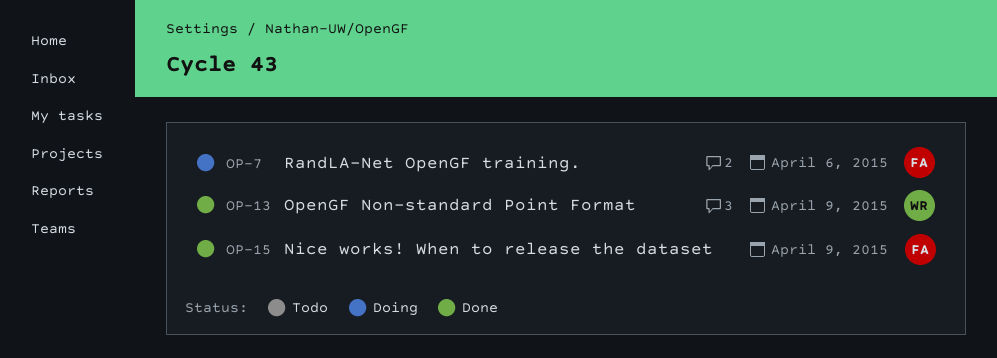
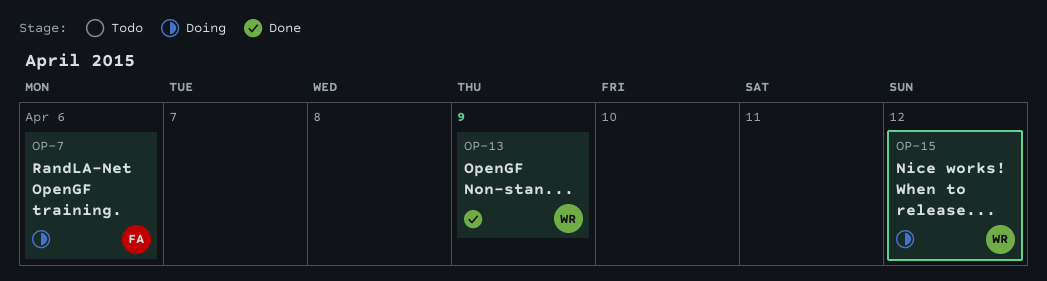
OP-15, status: Done -> Doing
OP-15, owner: FA -> WR
OP-15, due: Apr 9 -> Apr 12

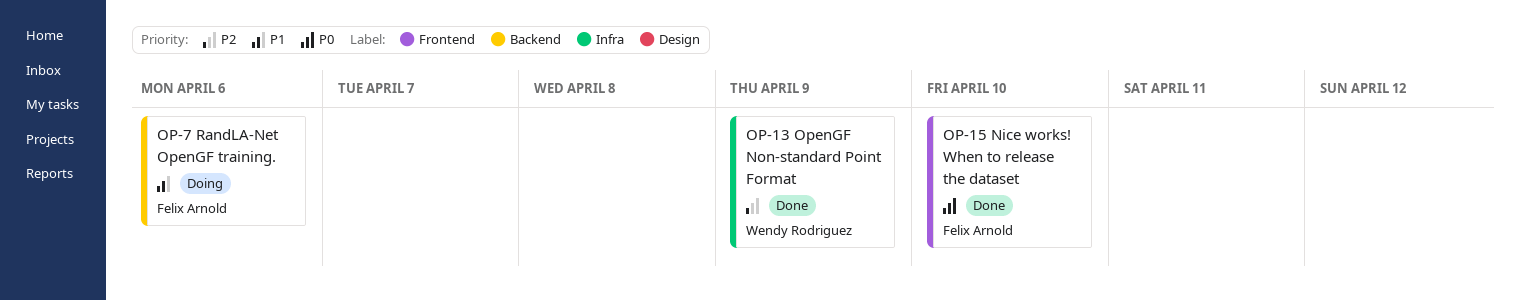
OP-15, status: Doing -> Done
OP-15, owner: Wendy Rodriguez -> Felix Arnold
OP-15, due: Apr 12 -> Apr 10

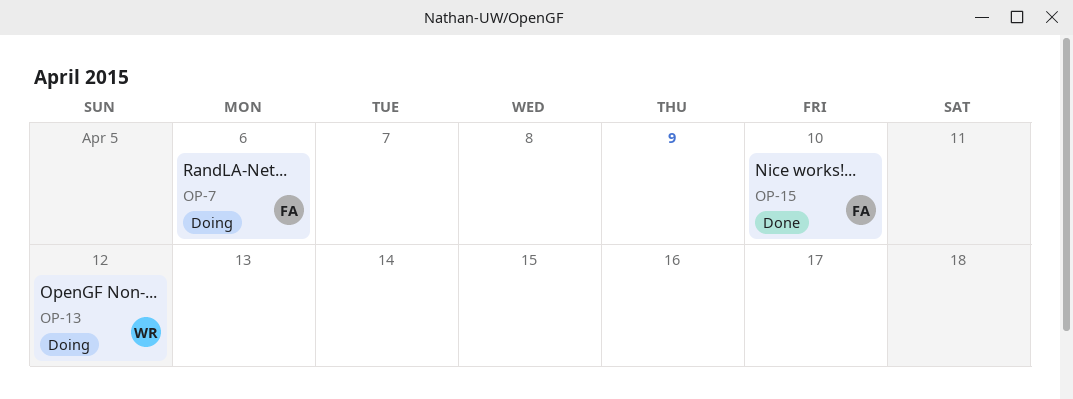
OP-13, status: Done -> Doing
OP-13, due: Apr 9 -> Apr 12

